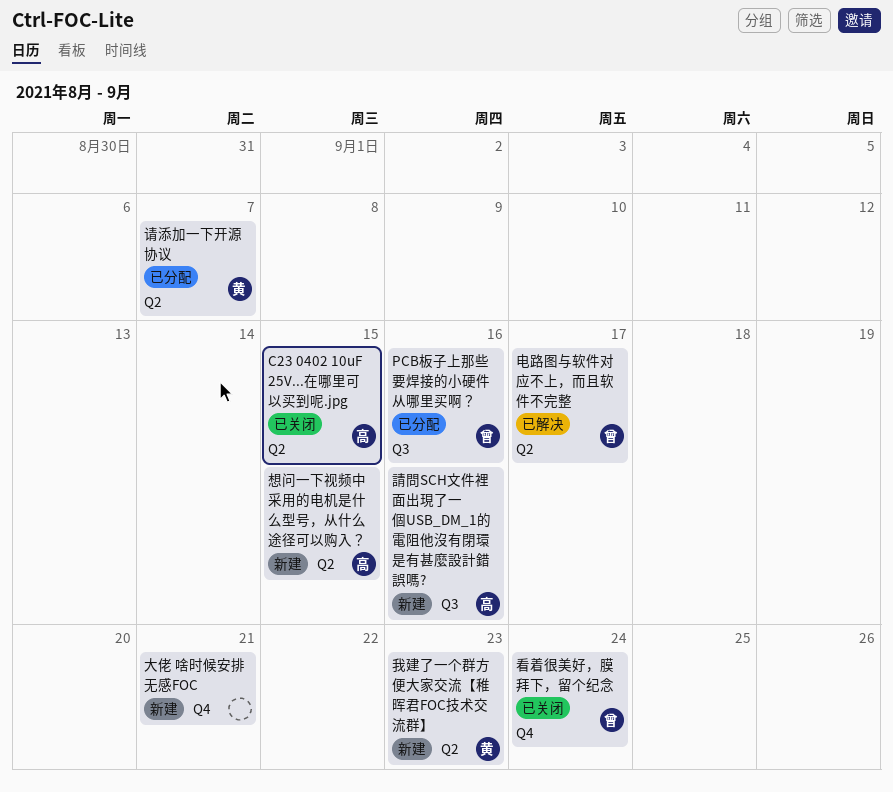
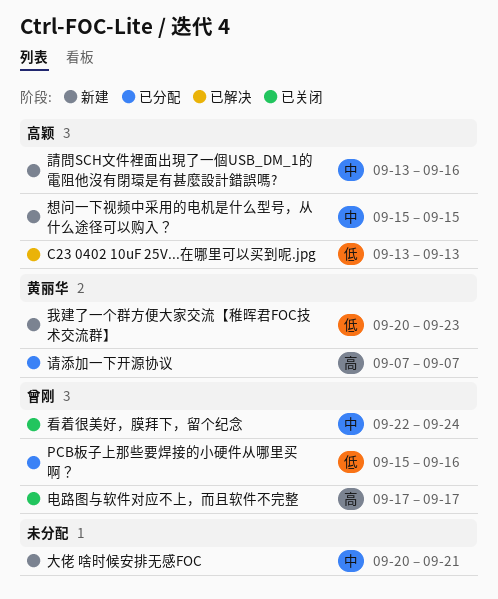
C23 0402 10uF 25V...在哪里可以买到呢.jpg, status: 已关闭 -> 已解决
C23 0402 10uF 25V...在哪里可以买到呢.jpg, due: Sep 15 -> Sep 13
电路图与软件对应不上，而且软件不完整, status: 已解决 -> 已关闭

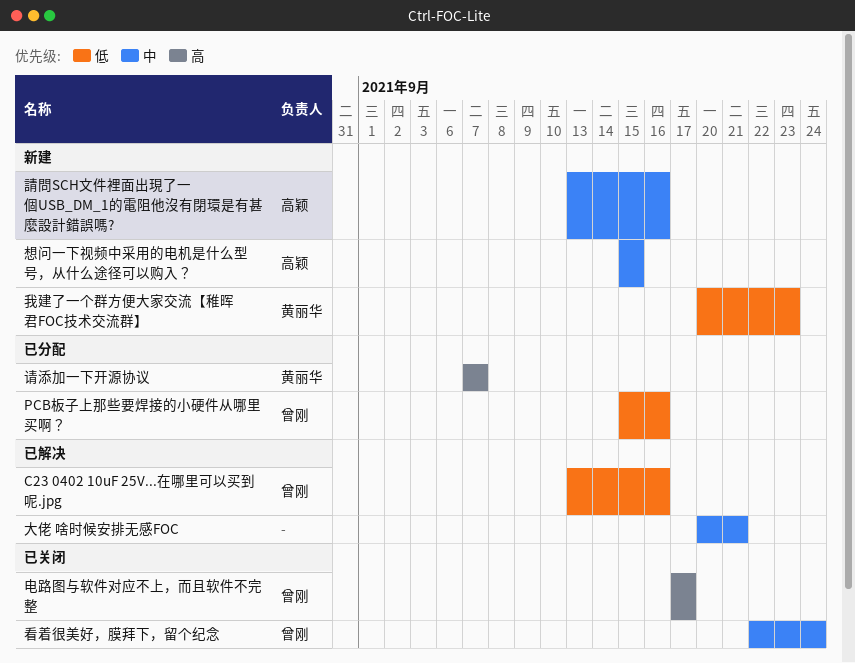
C23 0402 10uF 25V...在哪里可以买到呢.jpg, owner: 高颖 -> 曾刚
C23 0402 10uF 25V...在哪里可以买到呢.jpg, due: Sep 13 -> Sep 16
大佬 啥时候安排无感FOC, status: 新建 -> 已解决

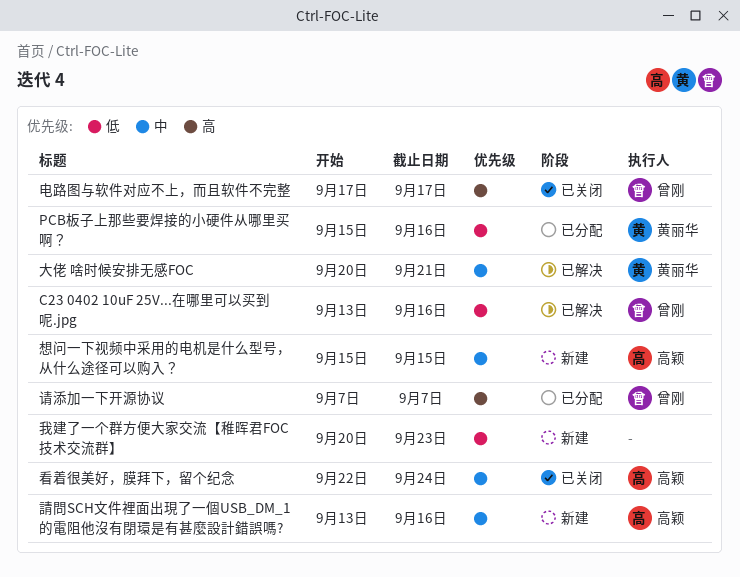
PCB板子上那些要焊接的小硬件从哪里买啊？, owner: 曾刚 -> 黄丽华
大佬 啥时候安排无感FOC, owner: none -> 黄丽华
我建了一个群方便大家交流【稚晖君FOC技术交流群】, owner: 黄丽华 -> none
看着很美好，膜拜下，留个纪念, owner: 曾刚 -> 高颖
请添加一下开源协议, owner: 黄丽华 -> 曾刚

